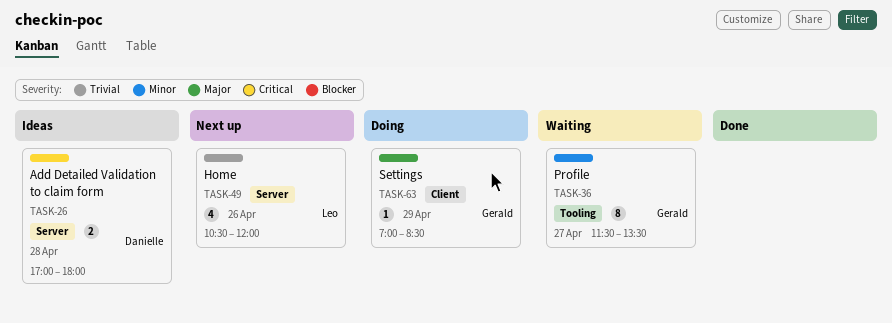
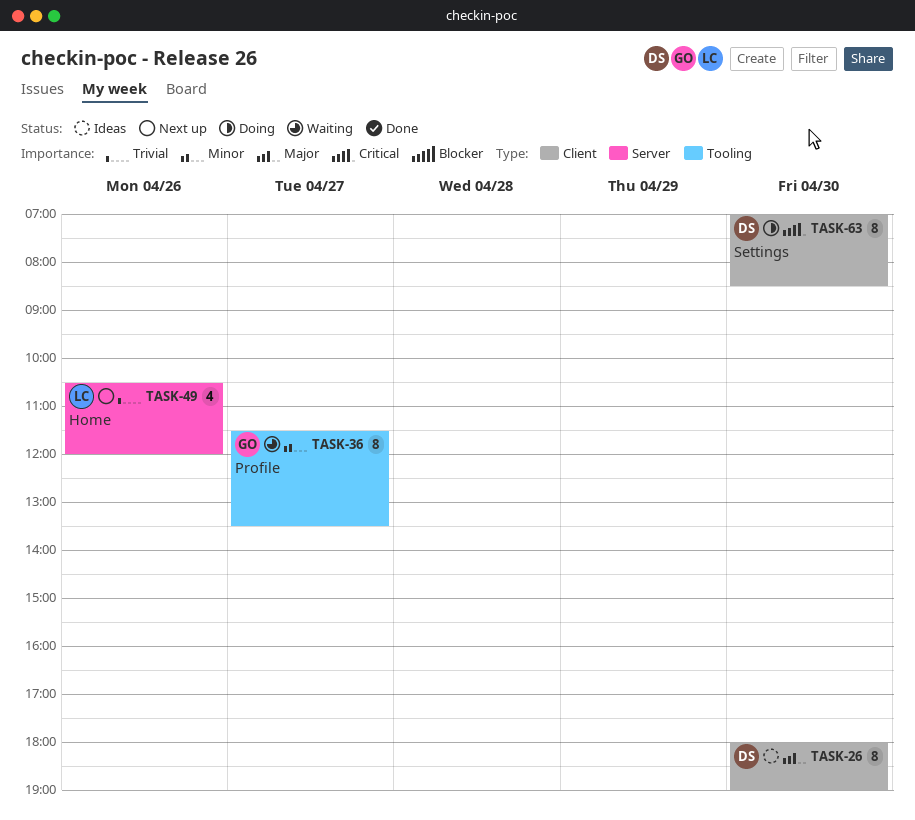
TASK-26, priority: Critical -> Major
TASK-26, label: Server -> Client
TASK-26, estimate: 2 -> 8
TASK-26, day: Apr 28 -> Apr 30
TASK-26, begins: 17:00 -> 18:00
TASK-26, ends: 18:00 -> 19:00
TASK-63, owner: Gerald -> Danielle
TASK-63, priority: Major -> Critical
TASK-63, estimate: 1 -> 8
TASK-63, day: Apr 29 -> Apr 30

